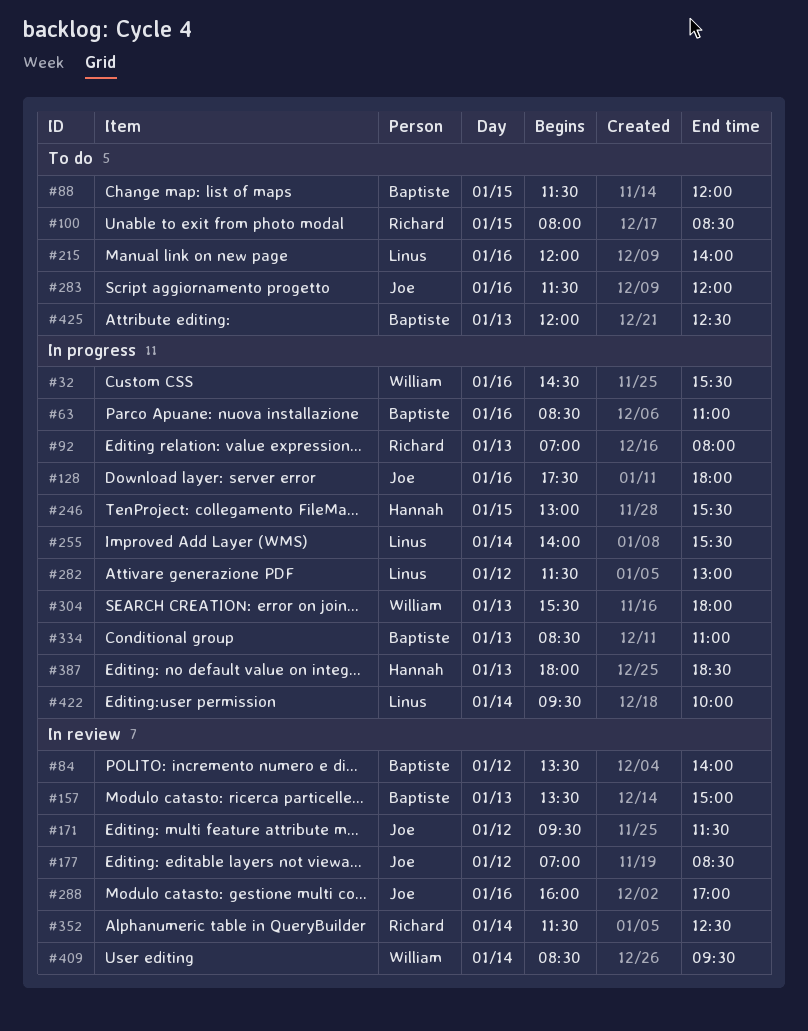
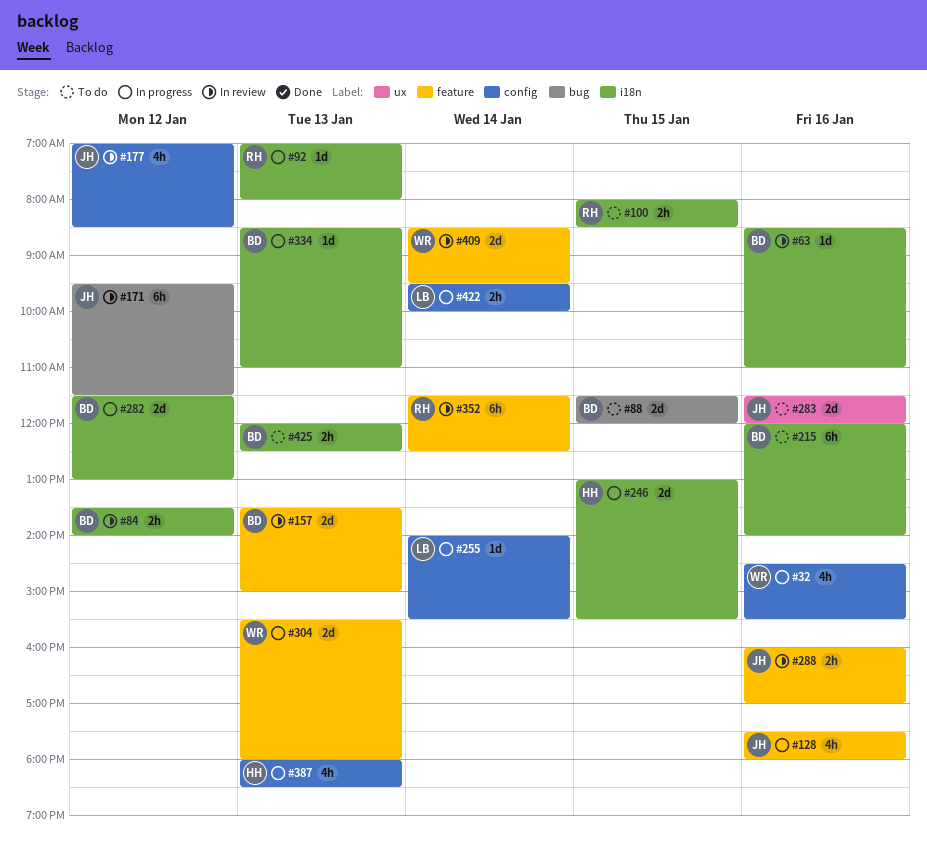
#63, status: In progress -> In review
#215, owner: Linus -> Baptiste
#282, owner: Linus -> Baptiste

